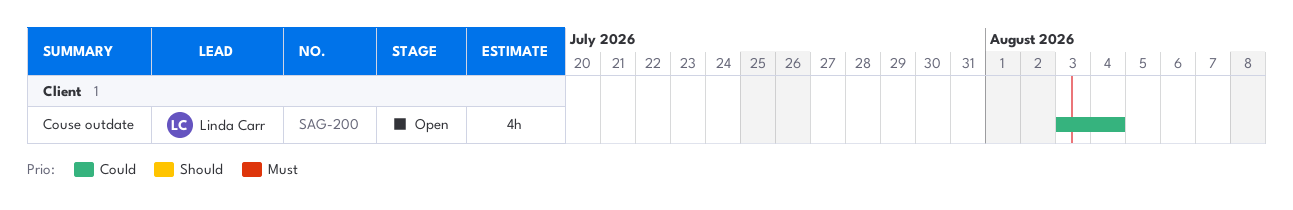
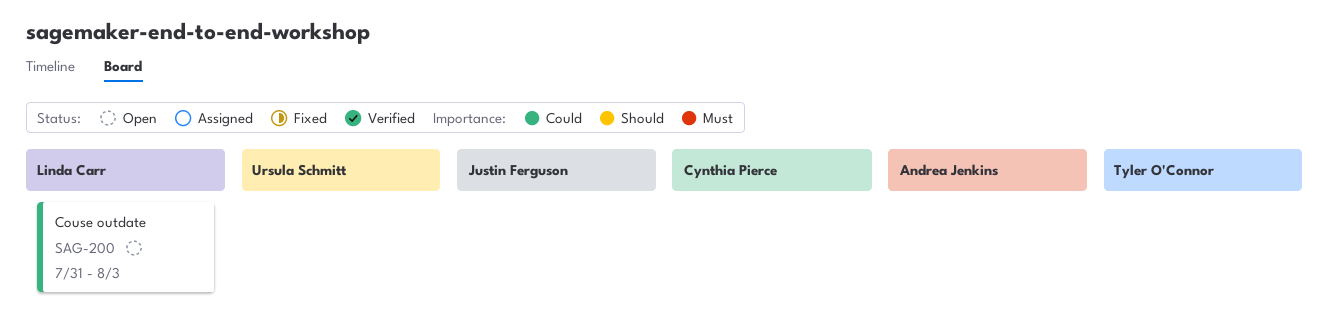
SAG-200, start: Aug 3 -> Jul 31
SAG-200, due: Aug 4 -> Aug 3

